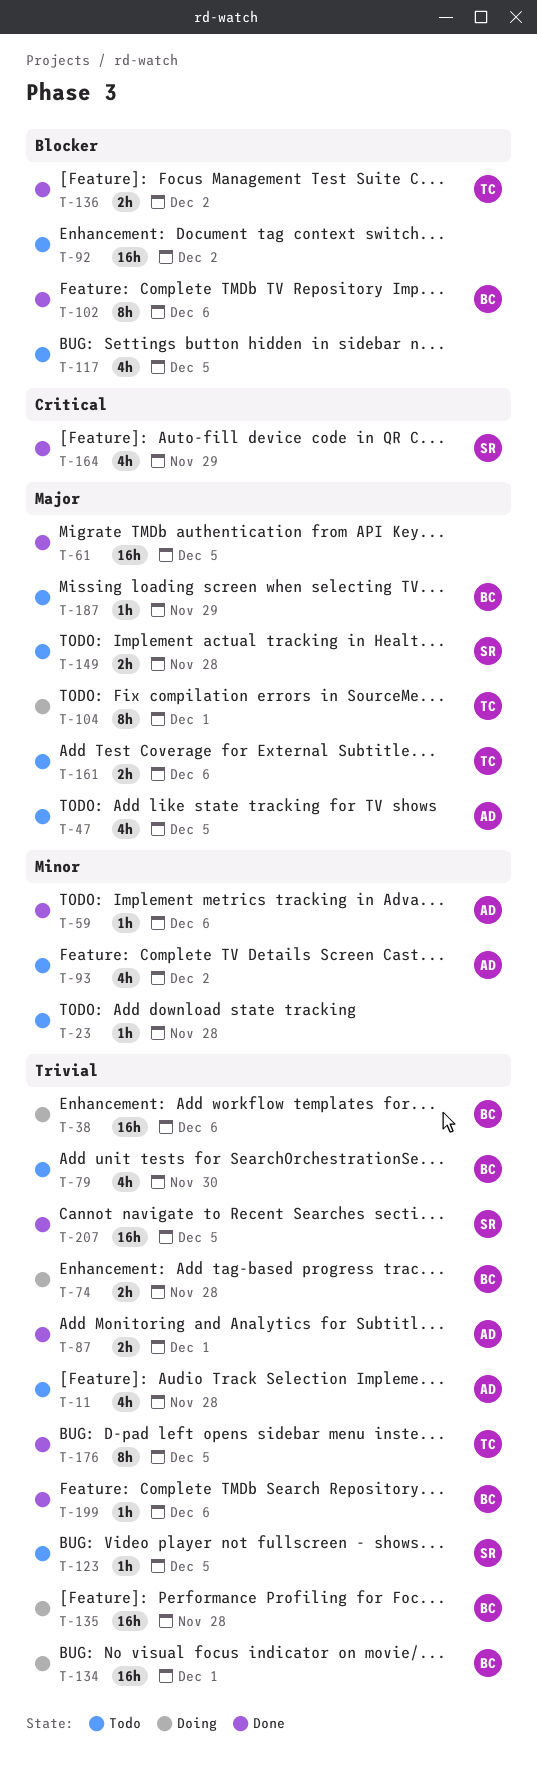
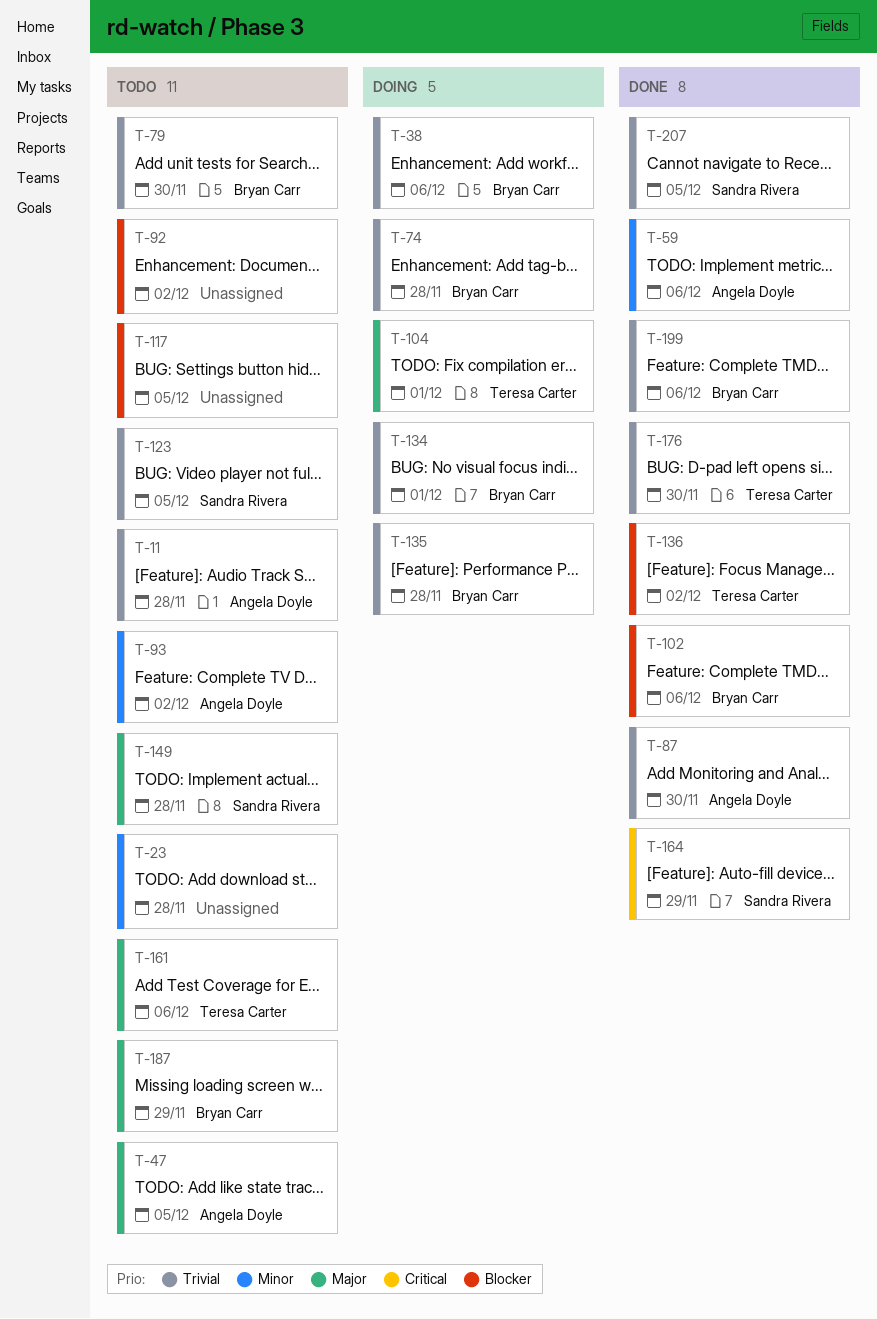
T-61: present -> none
T-87, due: Dec 1 -> Nov 30
T-176, due: Dec 5 -> Nov 30

